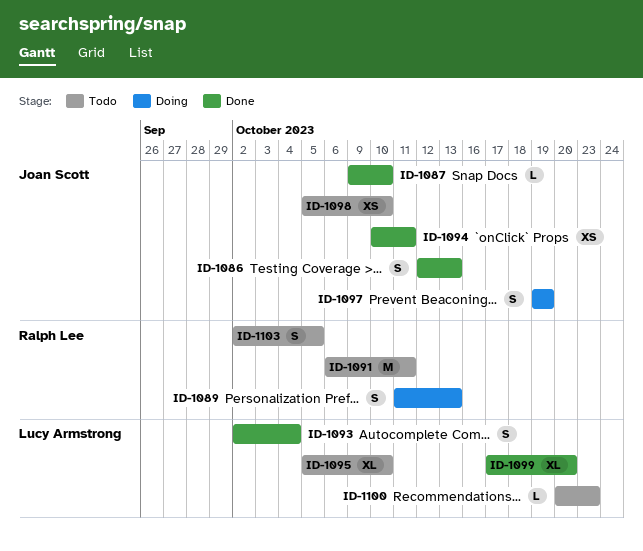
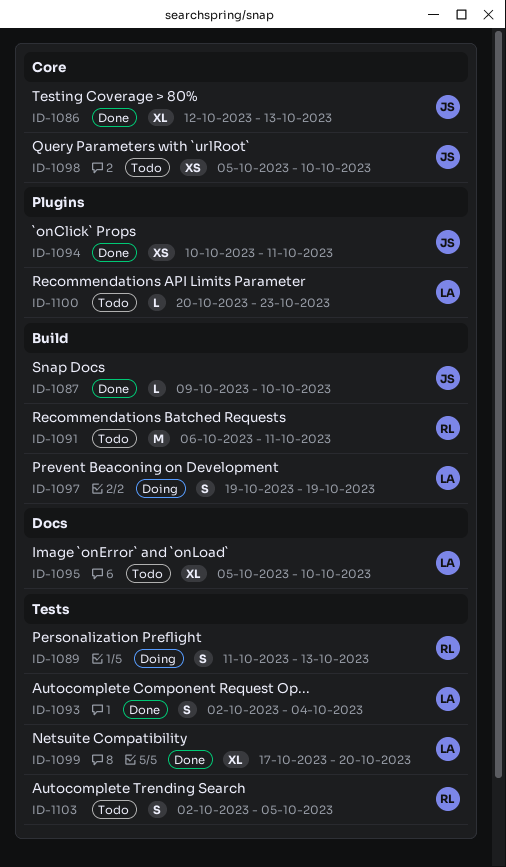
ID-1086, estimate: S -> XL
ID-1097, owner: Joan Scott -> Lucy Armstrong

